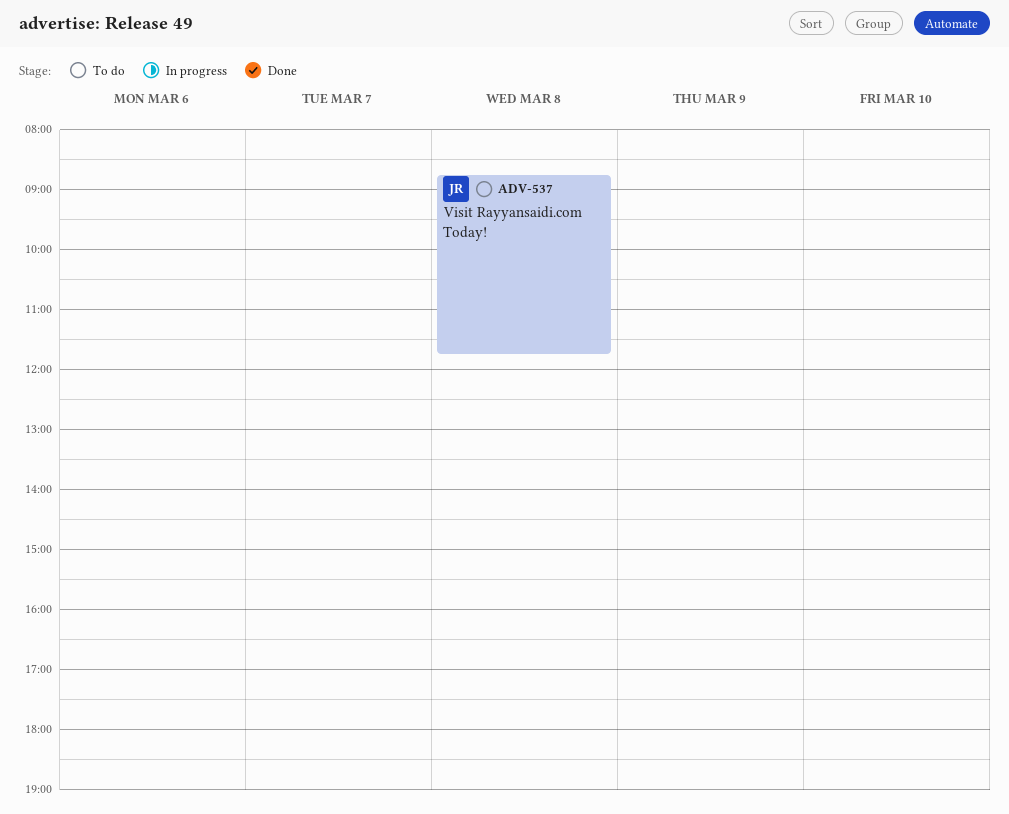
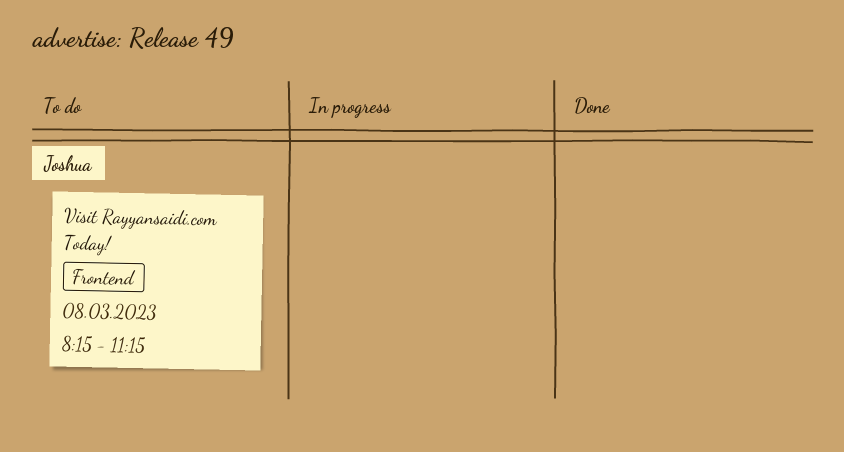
Visit Rayyansaidi.com Today!, begins: 08:45 -> 08:15
Visit Rayyansaidi.com Today!, ends: 11:45 -> 11:15

